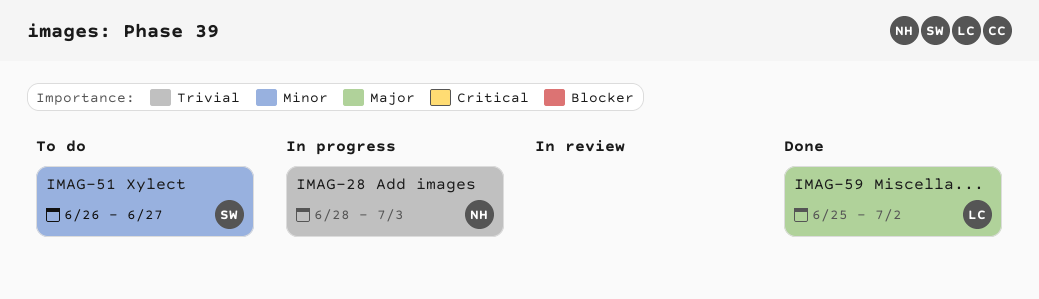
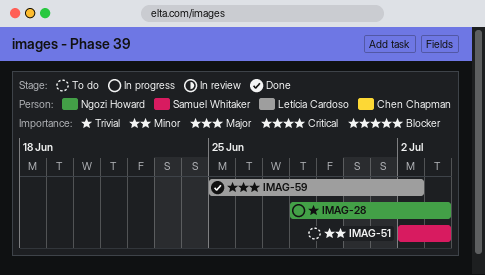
IMAG-51, start: Jun 26 -> Jul 2
IMAG-51, due: Jun 27 -> Jul 3

